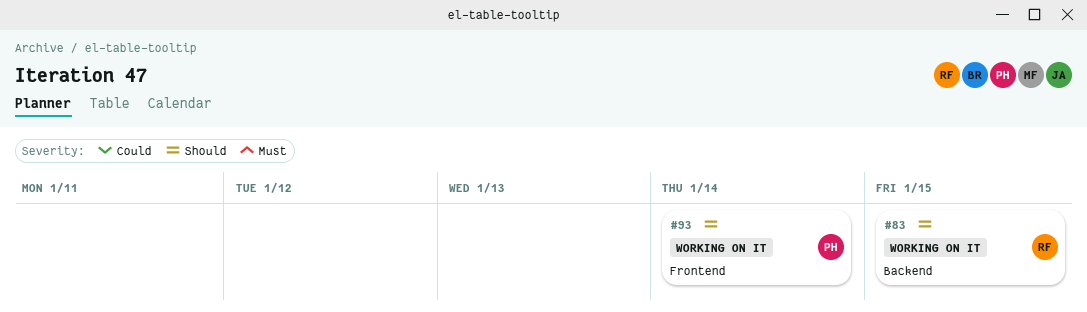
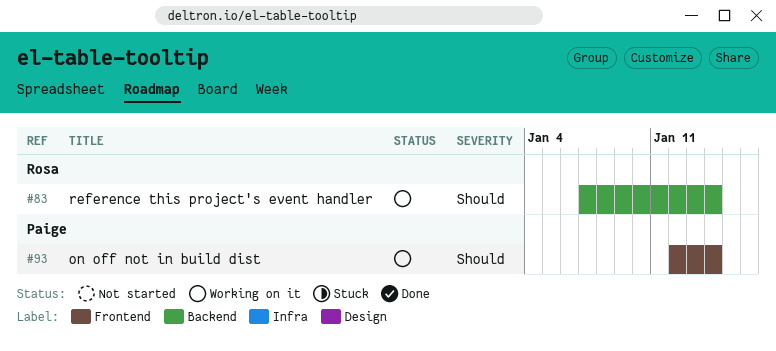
#83, due: Jan 15 -> Jan 14

